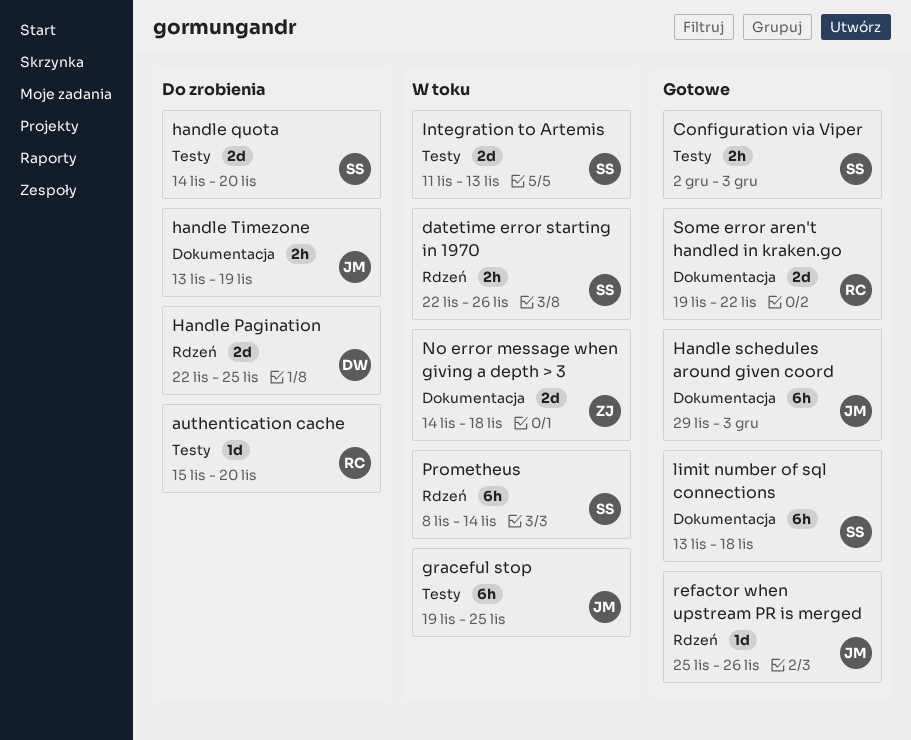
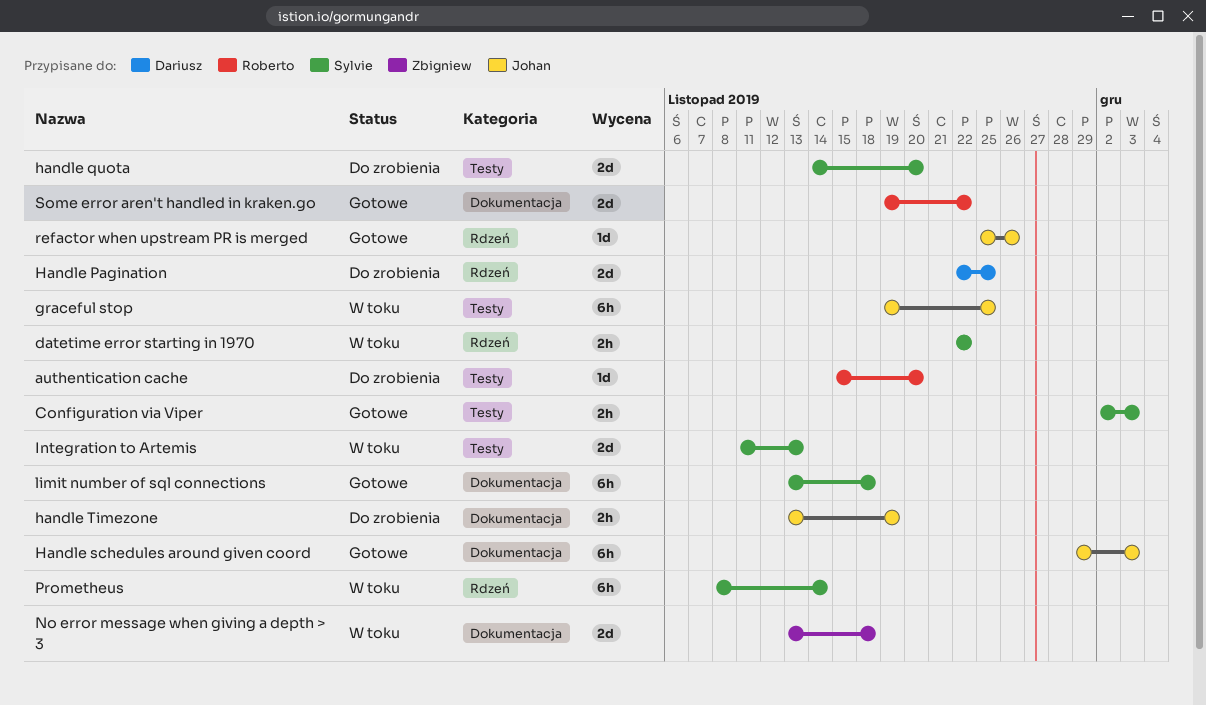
datetime error starting in 1970, due: Nov 26 -> Nov 22
No error message when giving a depth > 3, start: Nov 14 -> Nov 13

